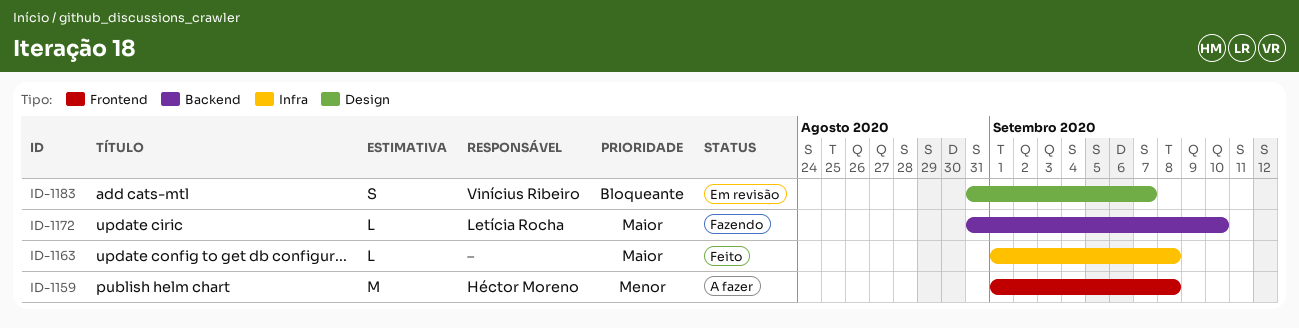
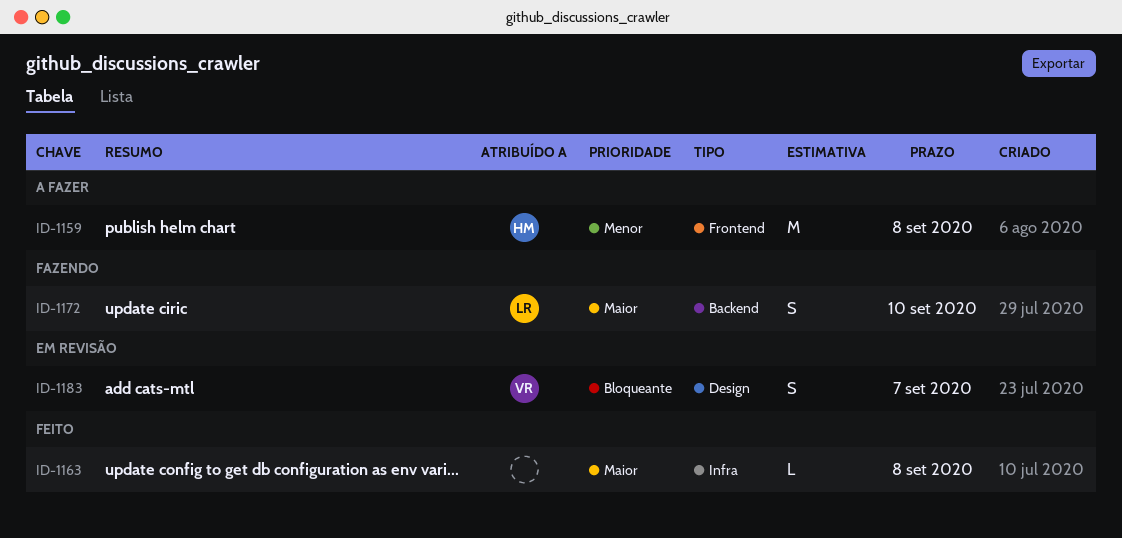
ID-1172, estimate: L -> S

